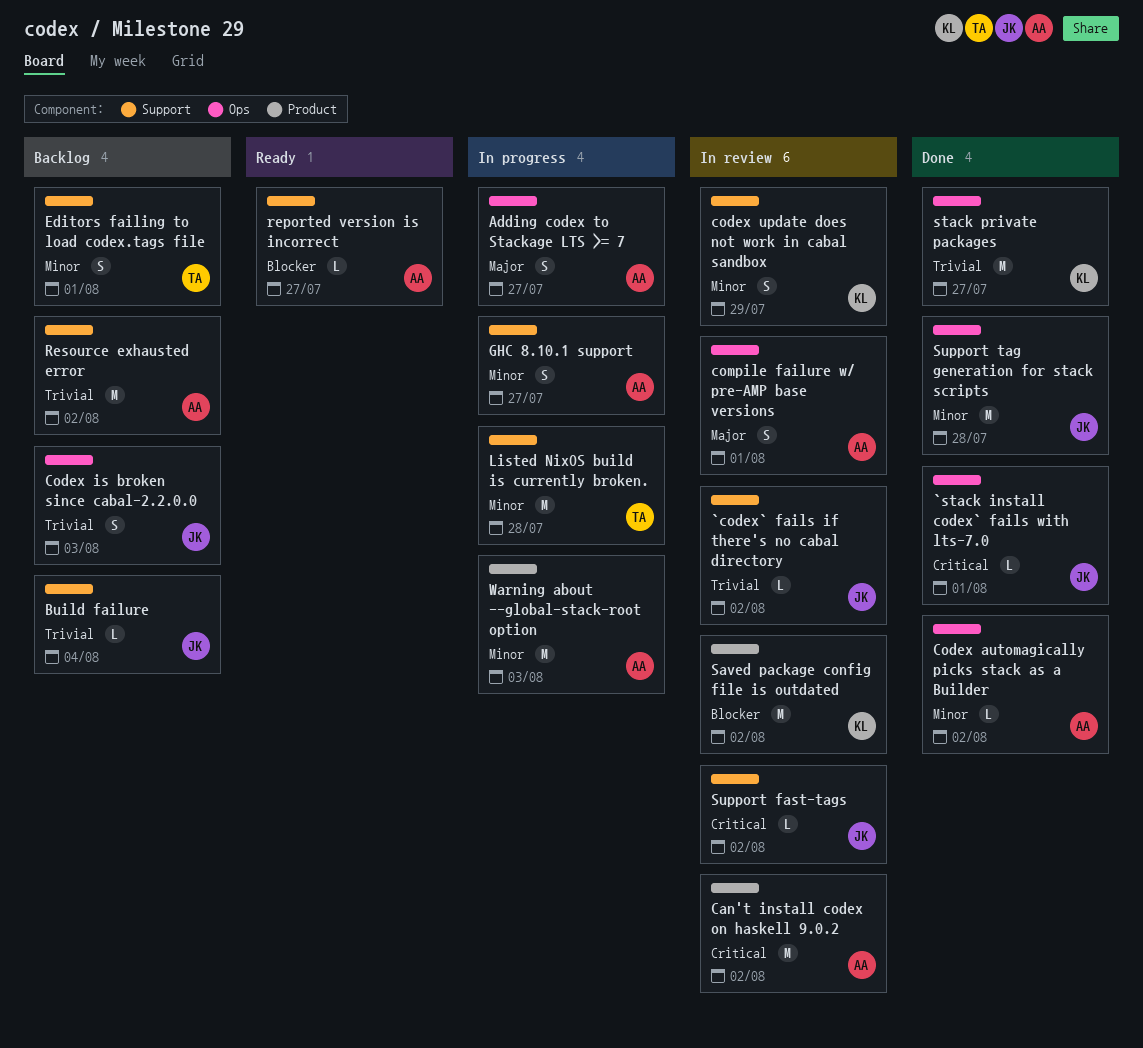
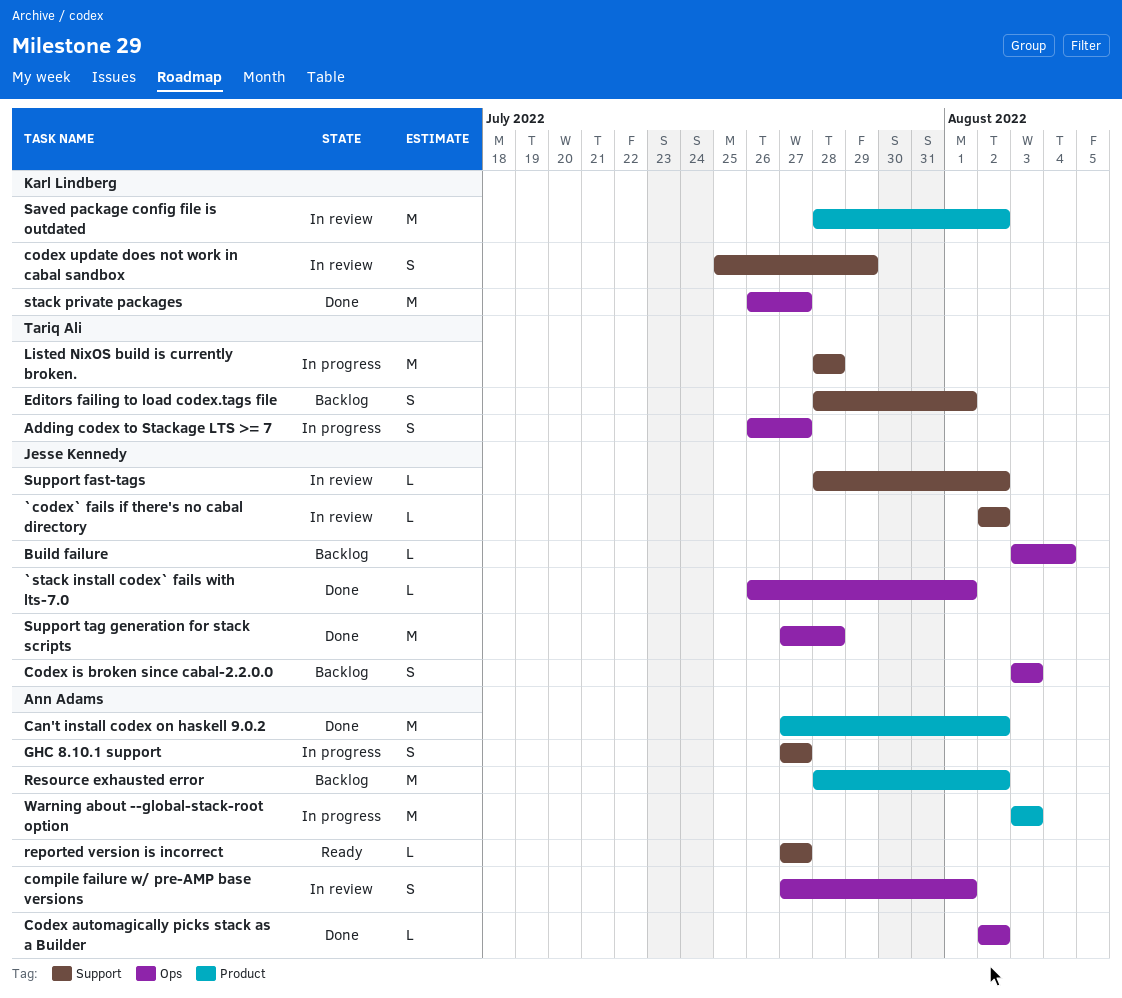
Adding codex to Stackage LTS >= 7, owner: Ann Adams -> Tariq Ali
Build failure, label: Support -> Ops
Can't install codex on haskell 9.0.2, status: In review -> Done
Resource exhausted error, label: Support -> Product

